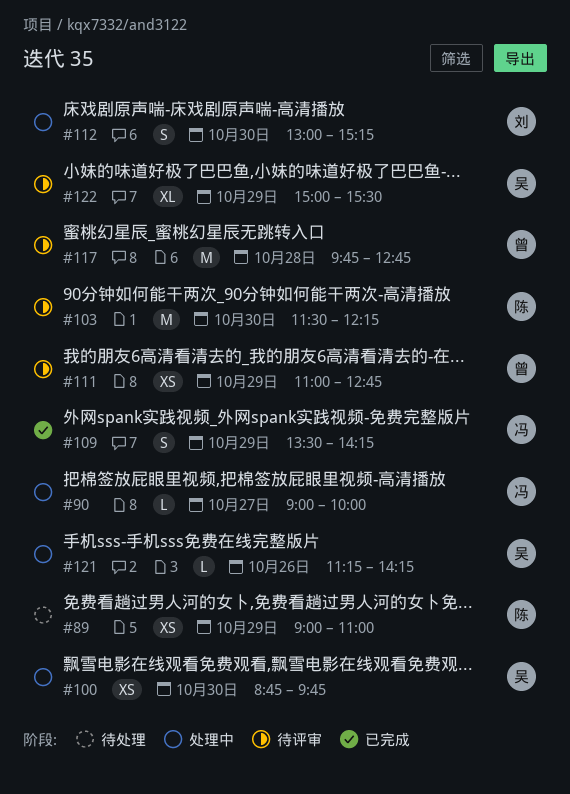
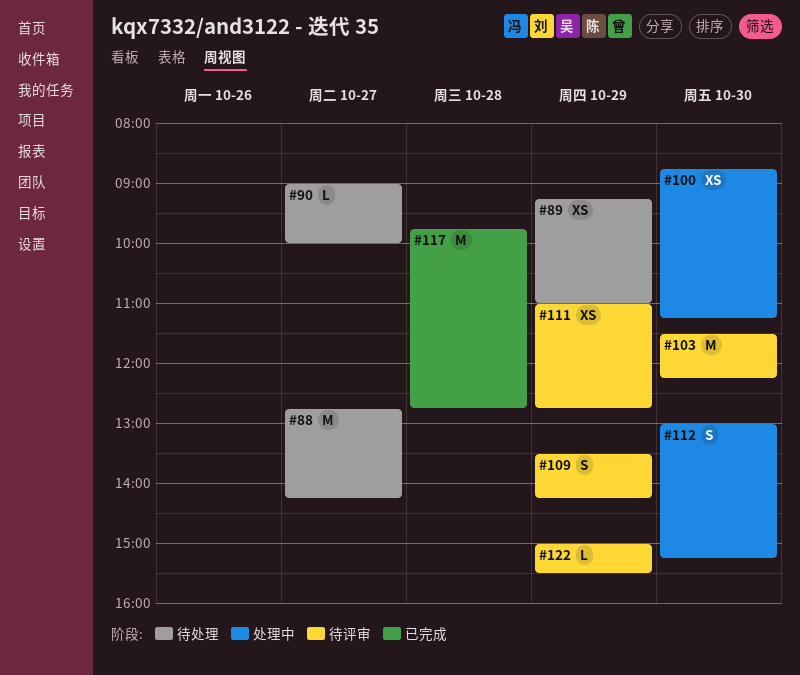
#88: none -> present
#89, begins: 09:00 -> 09:15
#90, status: 处理中 -> 待处理
#100, ends: 09:45 -> 11:15
#109, status: 已完成 -> 待评审
#117, status: 待评审 -> 已完成
#121: present -> none
#122, estimate: XL -> L

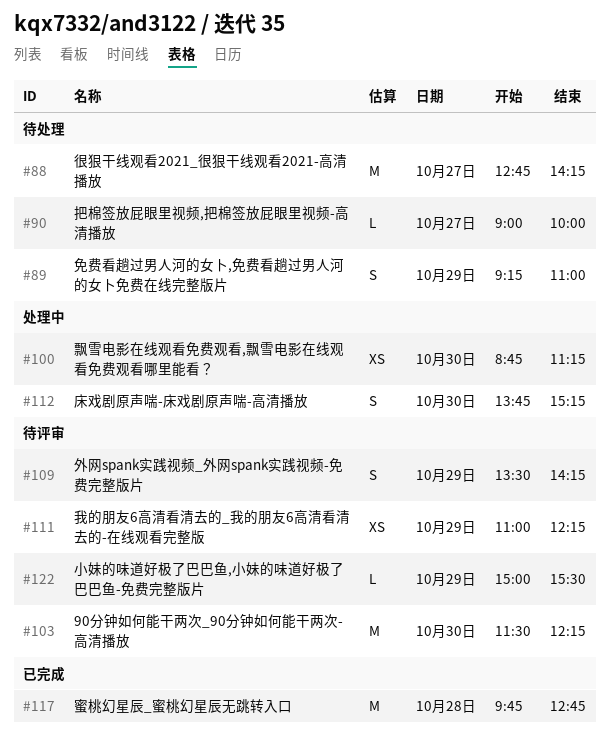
#89, estimate: XS -> S
#111, ends: 12:45 -> 12:15
#112, begins: 13:00 -> 13:45

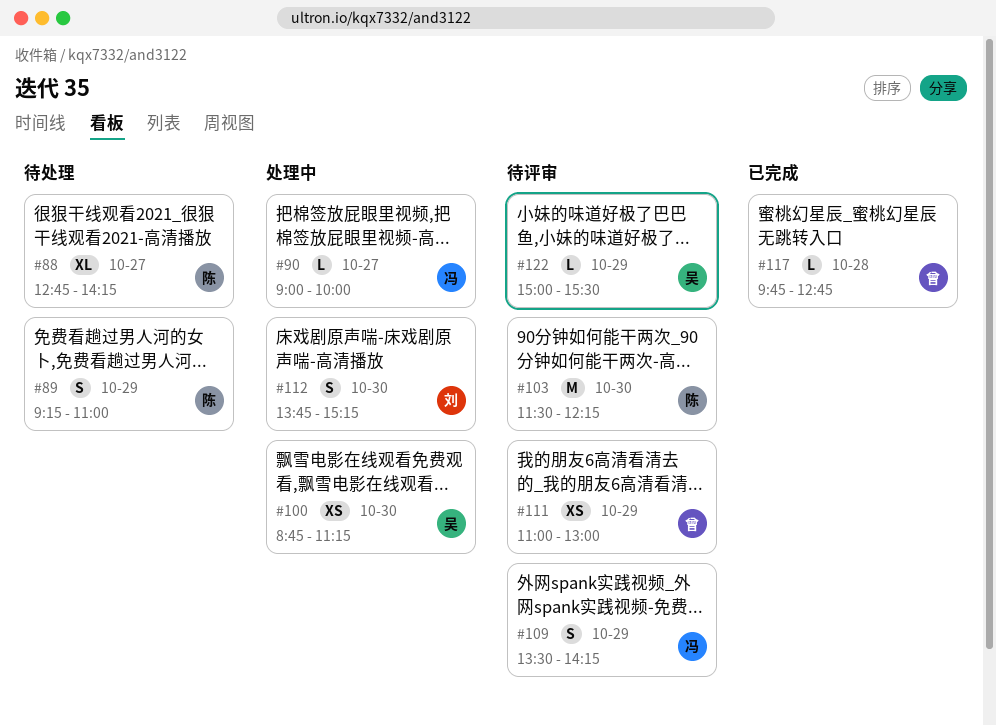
#88, estimate: M -> XL
#90, status: 待处理 -> 处理中
#111, ends: 12:15 -> 13:00
#117, estimate: M -> L

